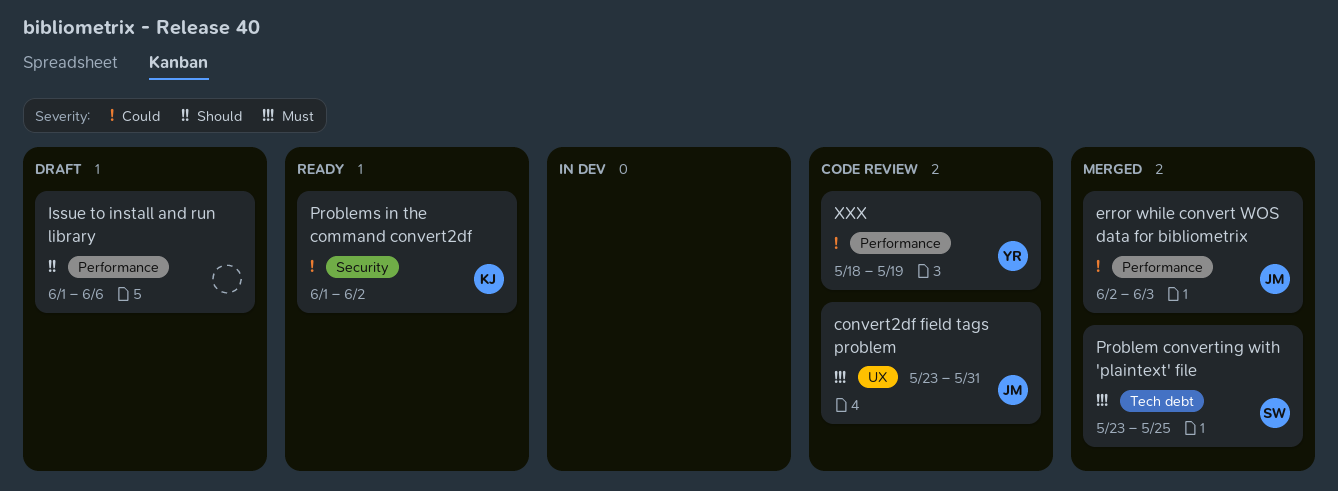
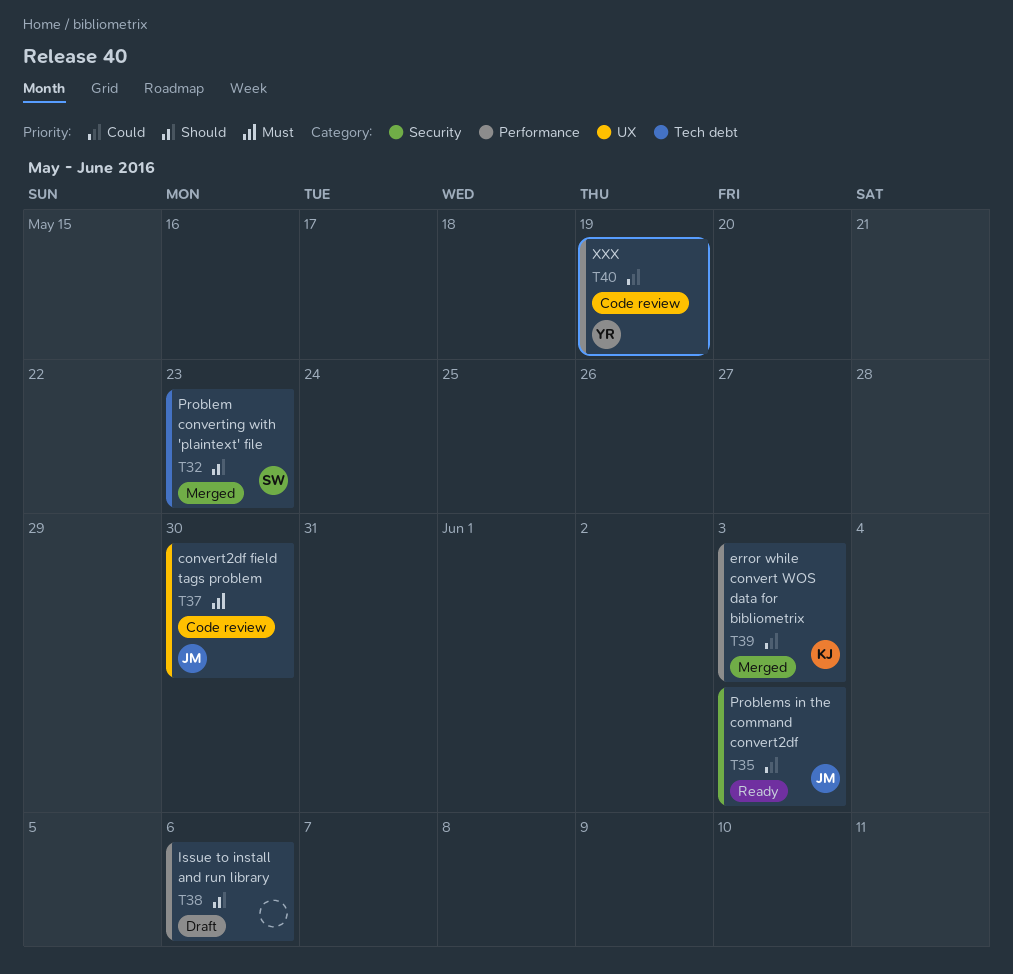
convert2df field tags problem, due: May 31 -> May 30
error while convert WOS data for bibliometrix, owner: JM -> KJ
Problem converting with 'plaintext' file, priority: Must -> Should
Problem converting with 'plaintext' file, due: May 25 -> May 23
Problems in the command convert2df, owner: KJ -> JM
Problems in the command convert2df, due: Jun 2 -> Jun 3

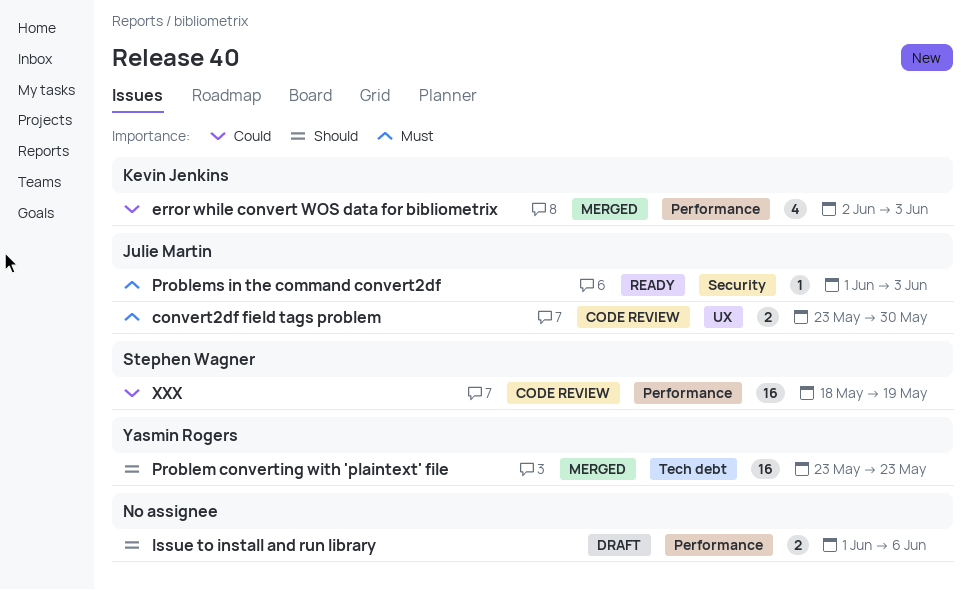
Problem converting with 'plaintext' file, owner: Stephen Wagner -> Yasmin Rogers
Problems in the command convert2df, priority: Could -> Must
XXX, owner: Yasmin Rogers -> Stephen Wagner

